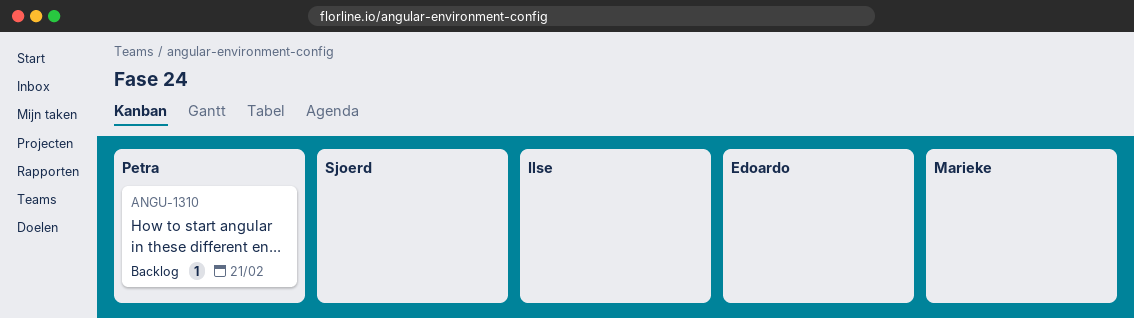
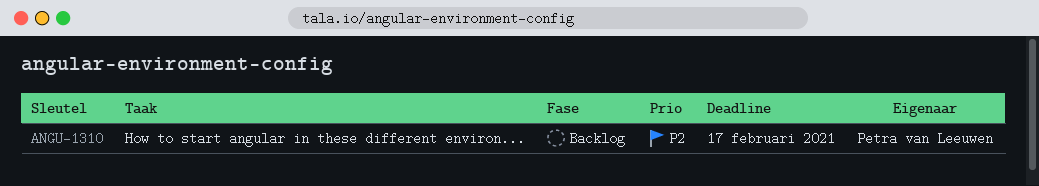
ANGU-1310, due: Feb 21 -> Feb 17

